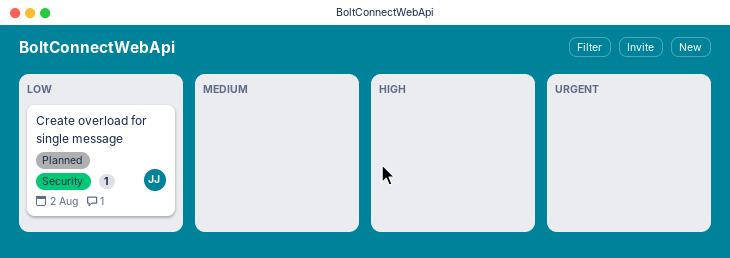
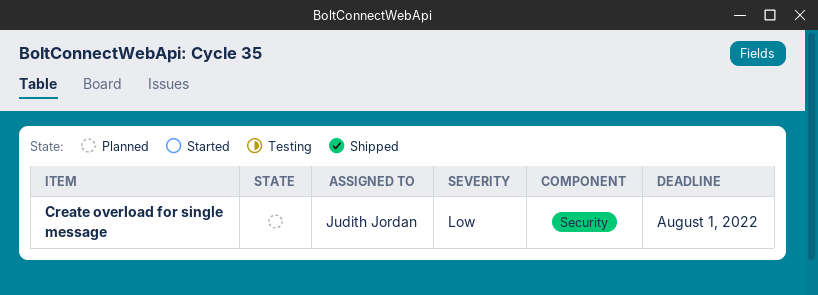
Create overload for single message, due: Aug 2 -> Aug 1

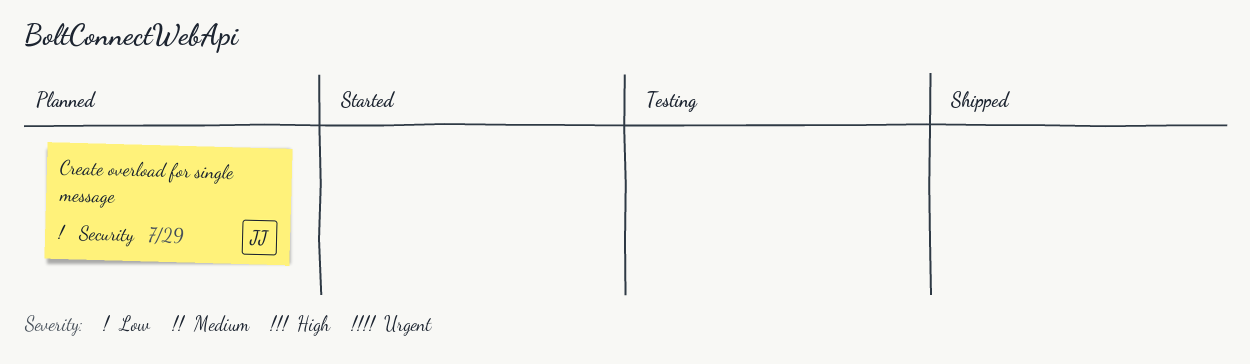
Create overload for single message, due: Aug 1 -> Jul 29

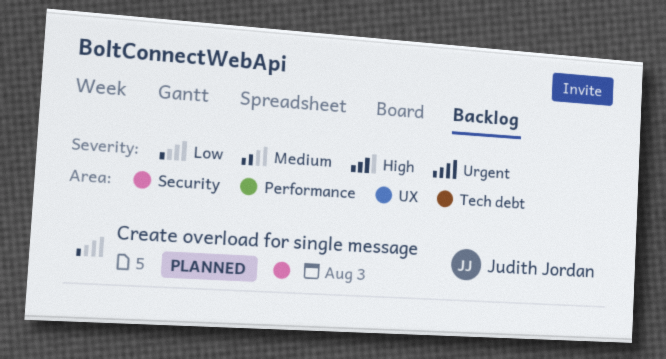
Create overload for single message, due: Jul 29 -> Aug 3

